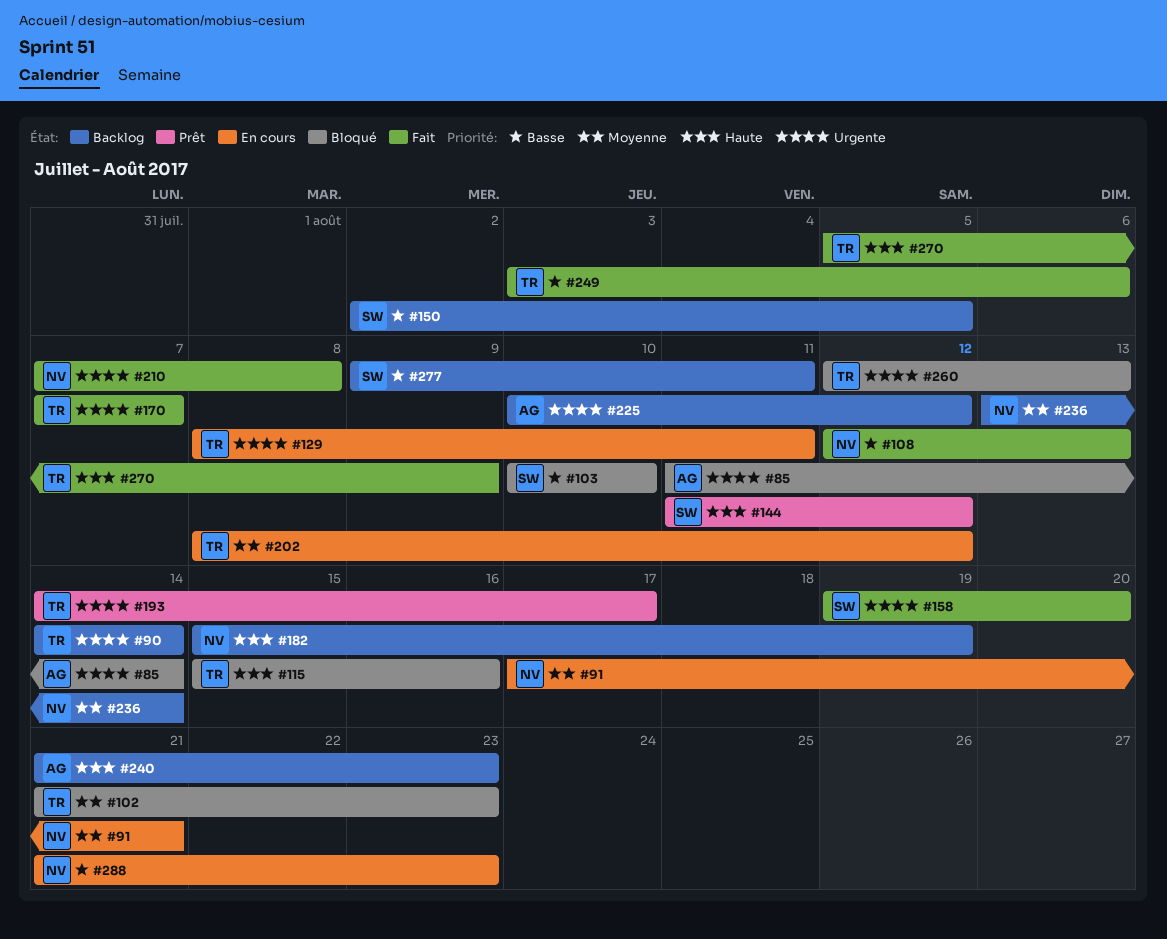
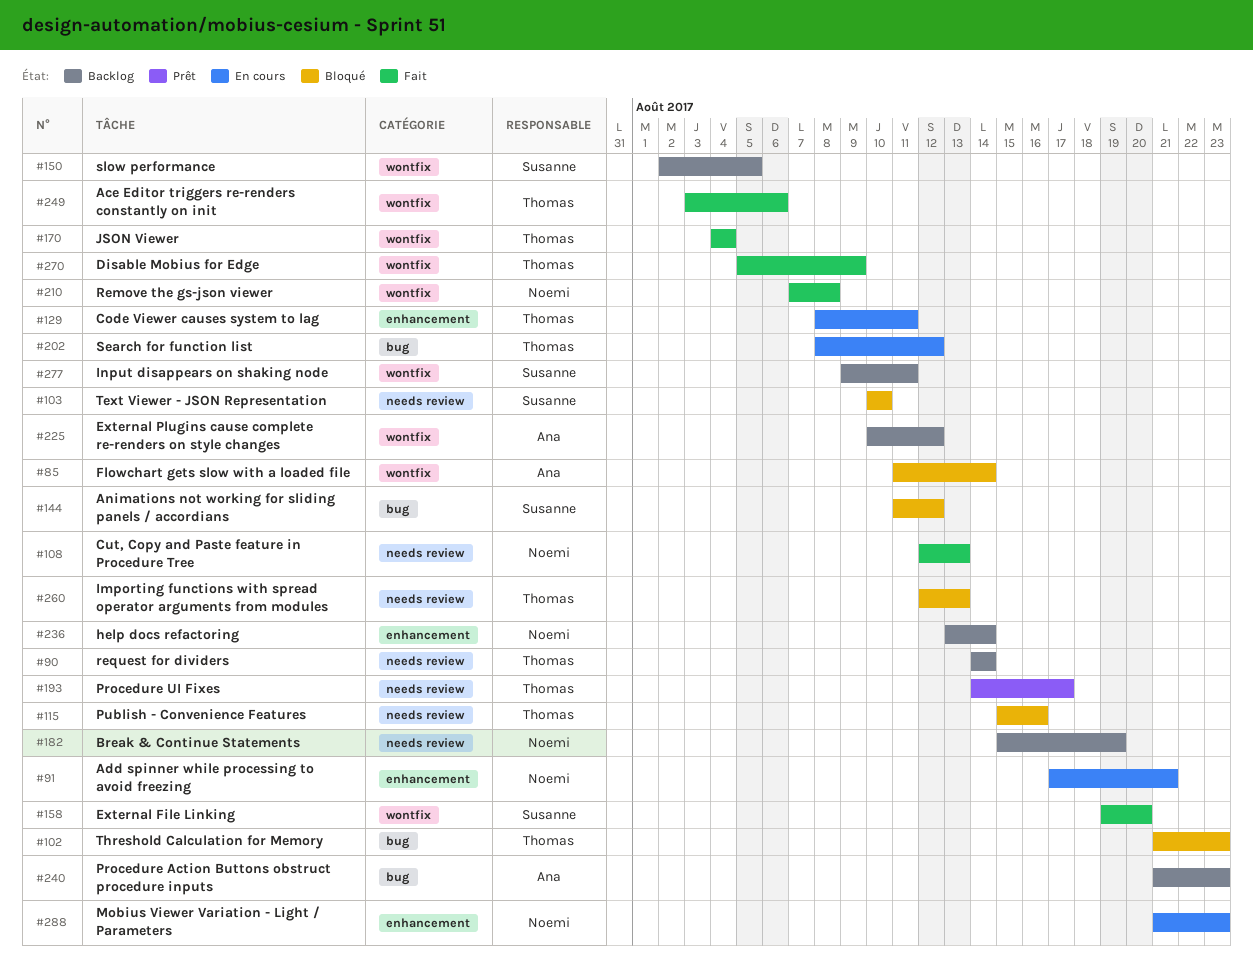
#144, status: Prêt -> Bloqué
#170, start: Aug 7 -> Aug 4
#170, due: Aug 7 -> Aug 4

